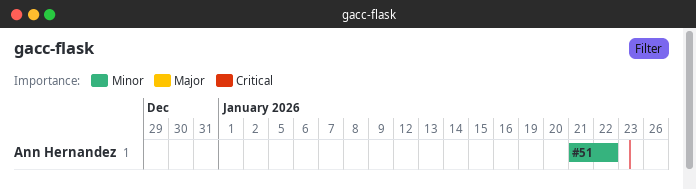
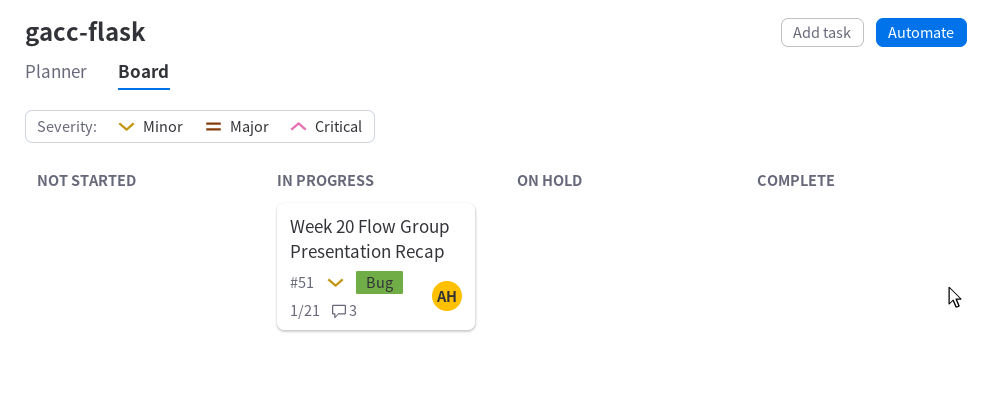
#51, due: Jan 22 -> Jan 21

